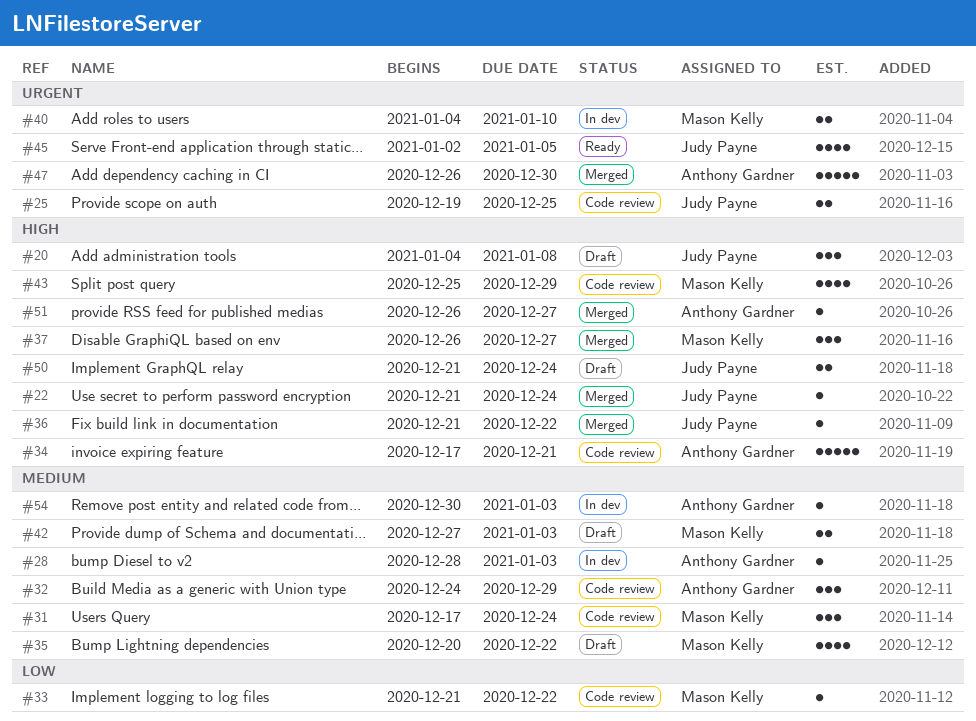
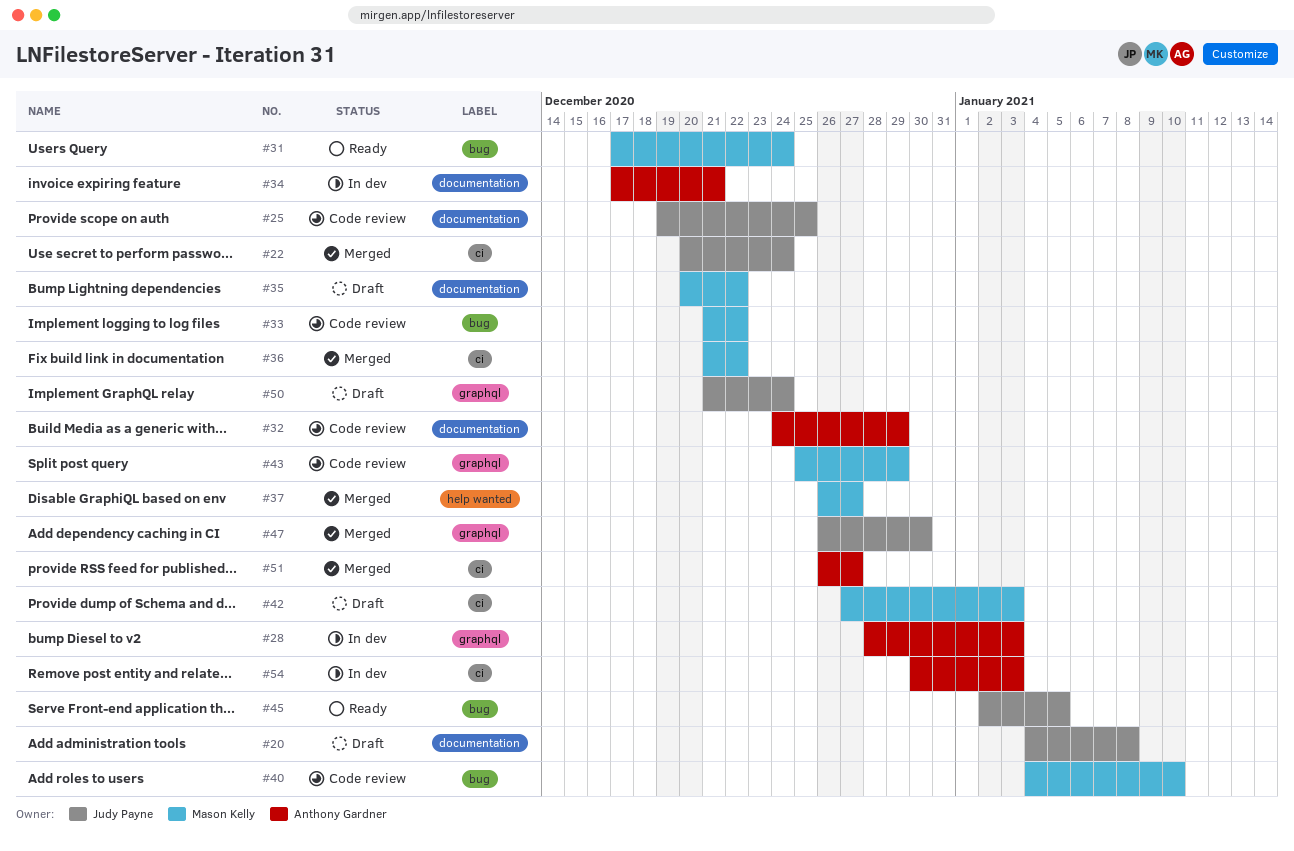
#22, start: Dec 21 -> Dec 20
#31, status: Code review -> Ready
#34, status: Code review -> In dev
#36, owner: Judy Payne -> Mason Kelly
#40, status: In dev -> Code review
#47, owner: Anthony Gardner -> Judy Payne

